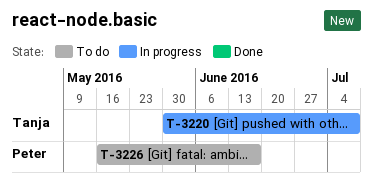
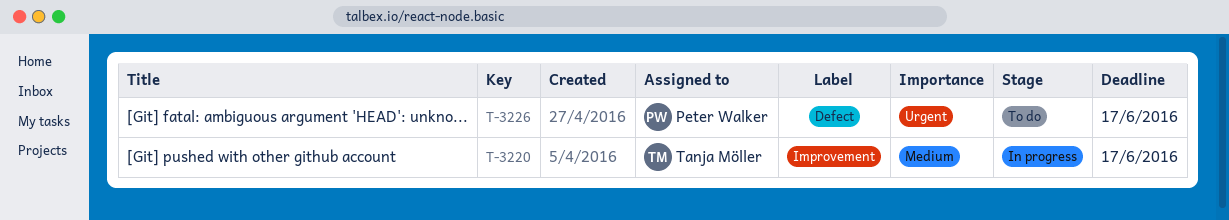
T-3220, due: Jul 8 -> Jun 17

